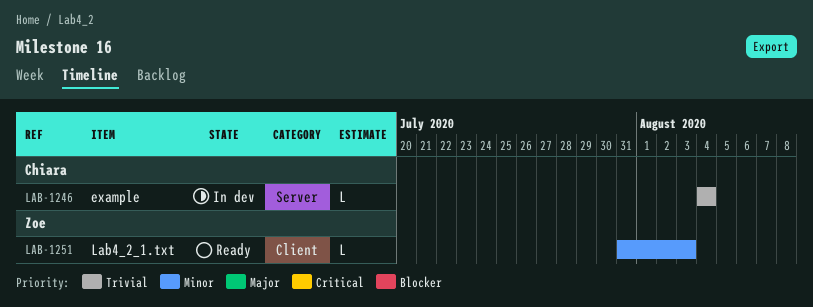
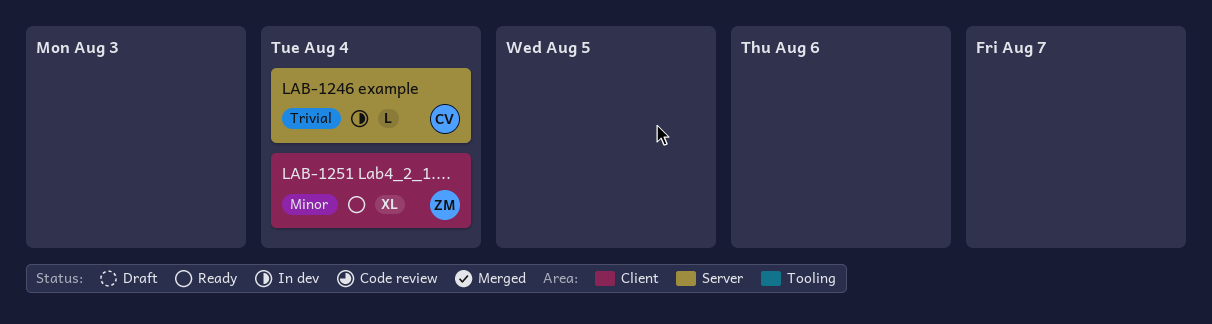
LAB-1251, estimate: L -> XL
LAB-1251, due: Aug 3 -> Aug 4

